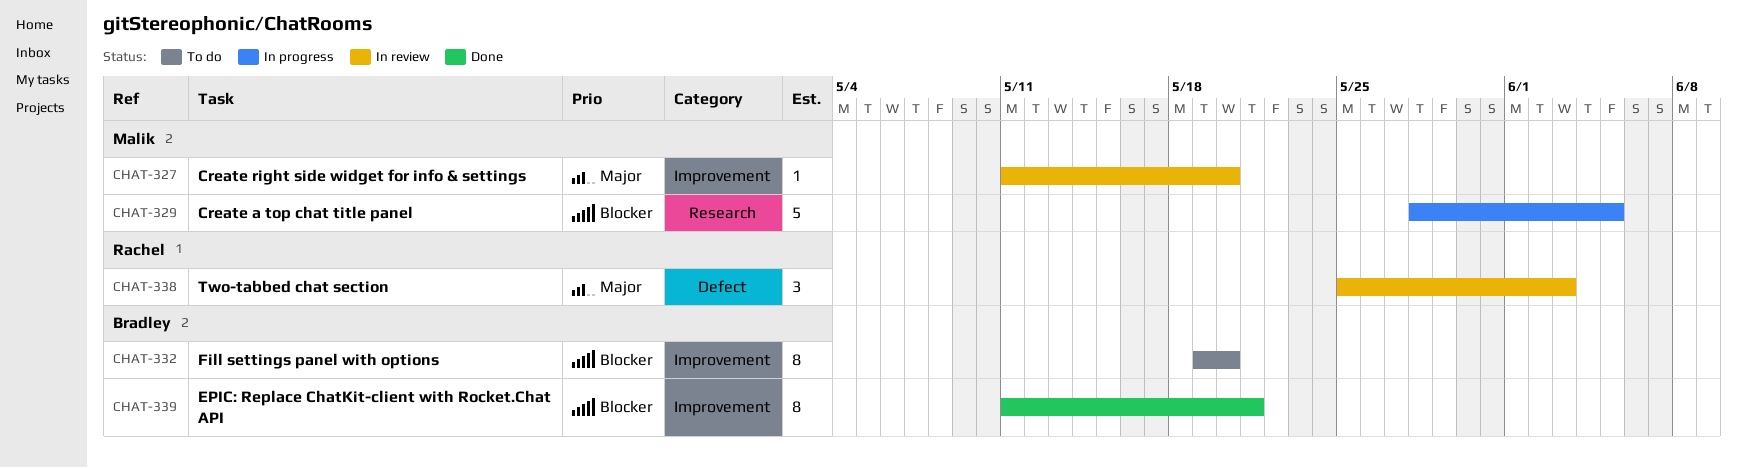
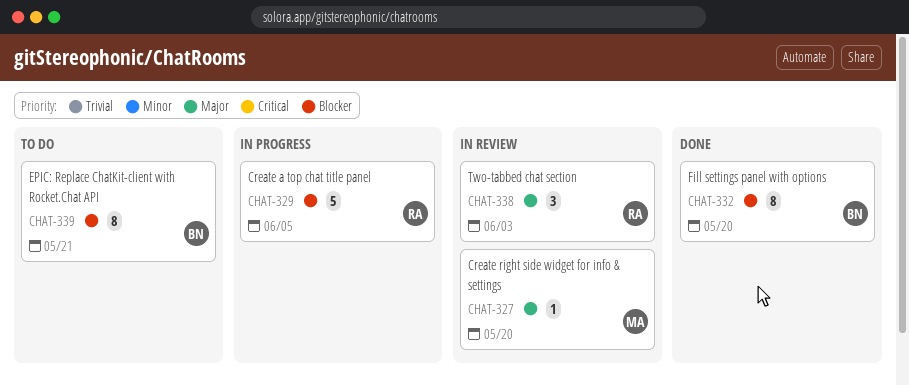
CHAT-329, owner: Malik -> Rachel
CHAT-332, status: To do -> Done
CHAT-339, status: Done -> To do

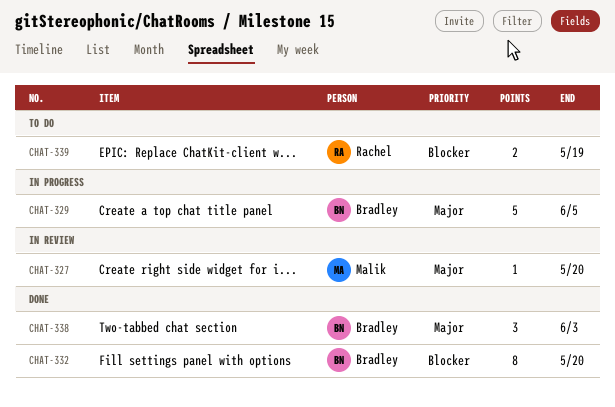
CHAT-329, owner: Rachel -> Bradley
CHAT-329, priority: Blocker -> Major
CHAT-338, status: In review -> Done
CHAT-338, owner: Rachel -> Bradley
CHAT-339, owner: Bradley -> Rachel
CHAT-339, estimate: 8 -> 2
CHAT-339, due: May 21 -> May 19

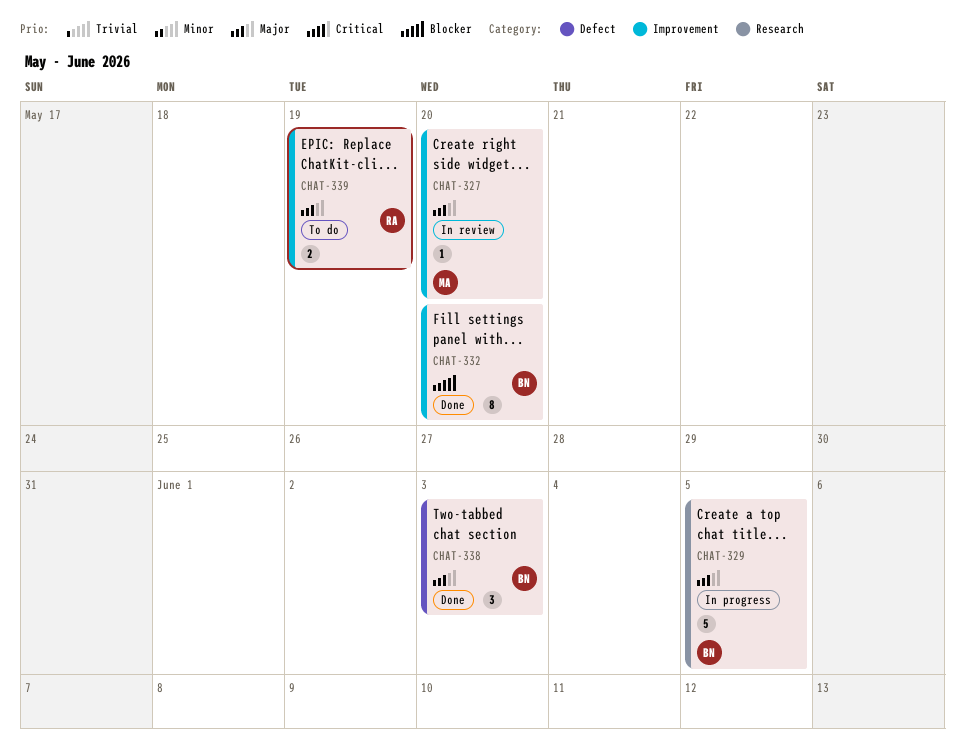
CHAT-339, priority: Blocker -> Major

